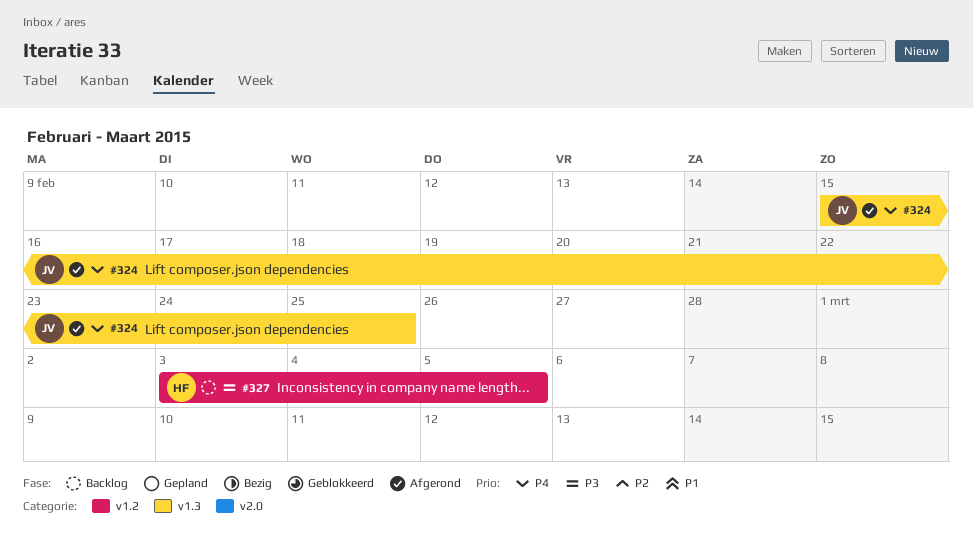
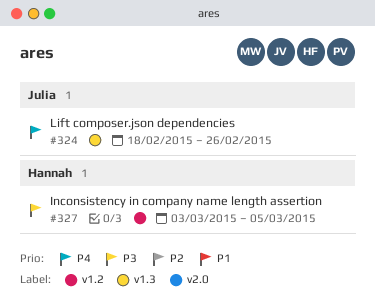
#324, start: Feb 15 -> Feb 18
#324, due: Feb 25 -> Feb 26

